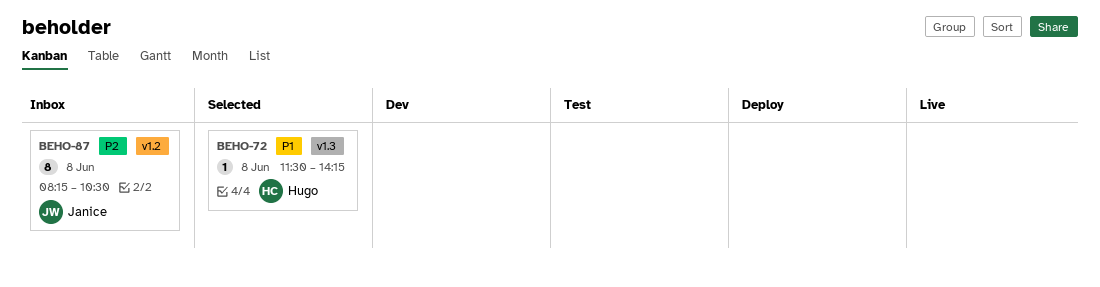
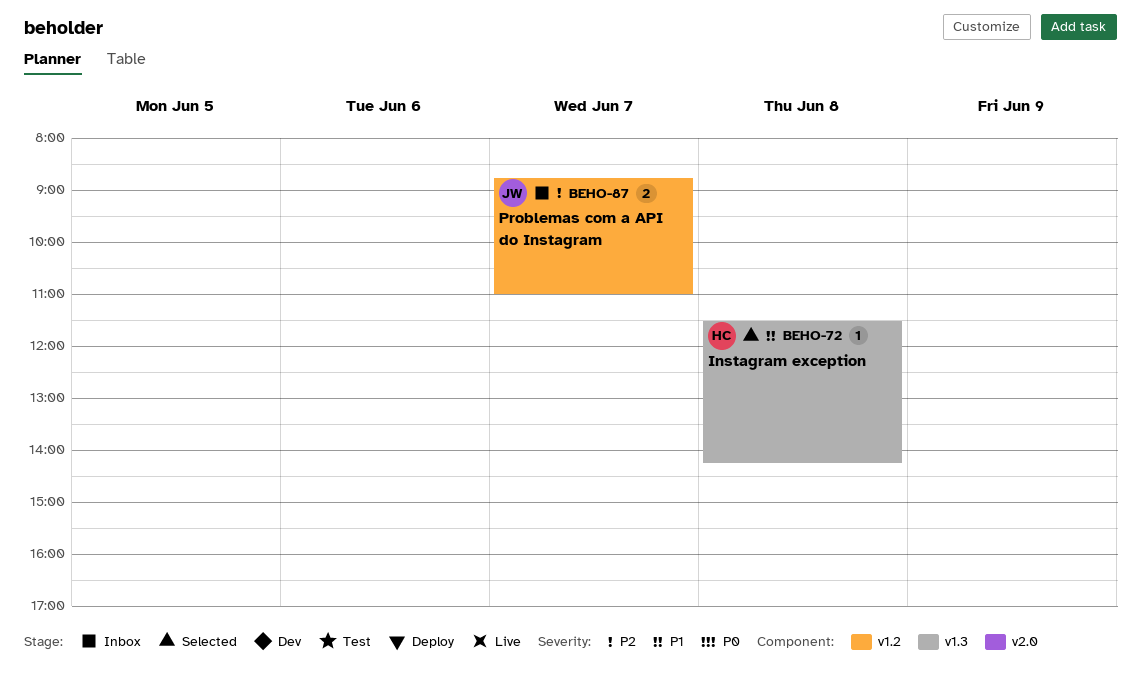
BEHO-87, estimate: 8 -> 2
BEHO-87, day: Jun 8 -> Jun 7
BEHO-87, begins: 08:15 -> 08:45
BEHO-87, ends: 10:30 -> 11:00

